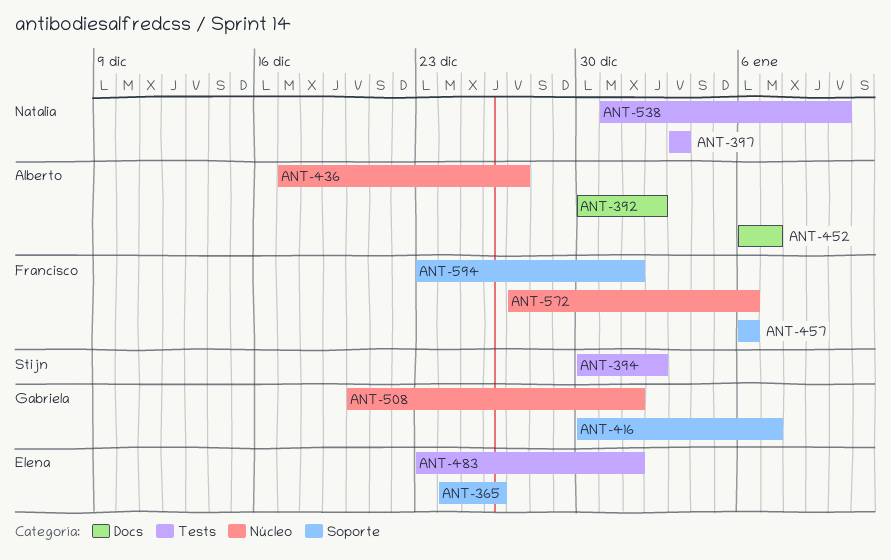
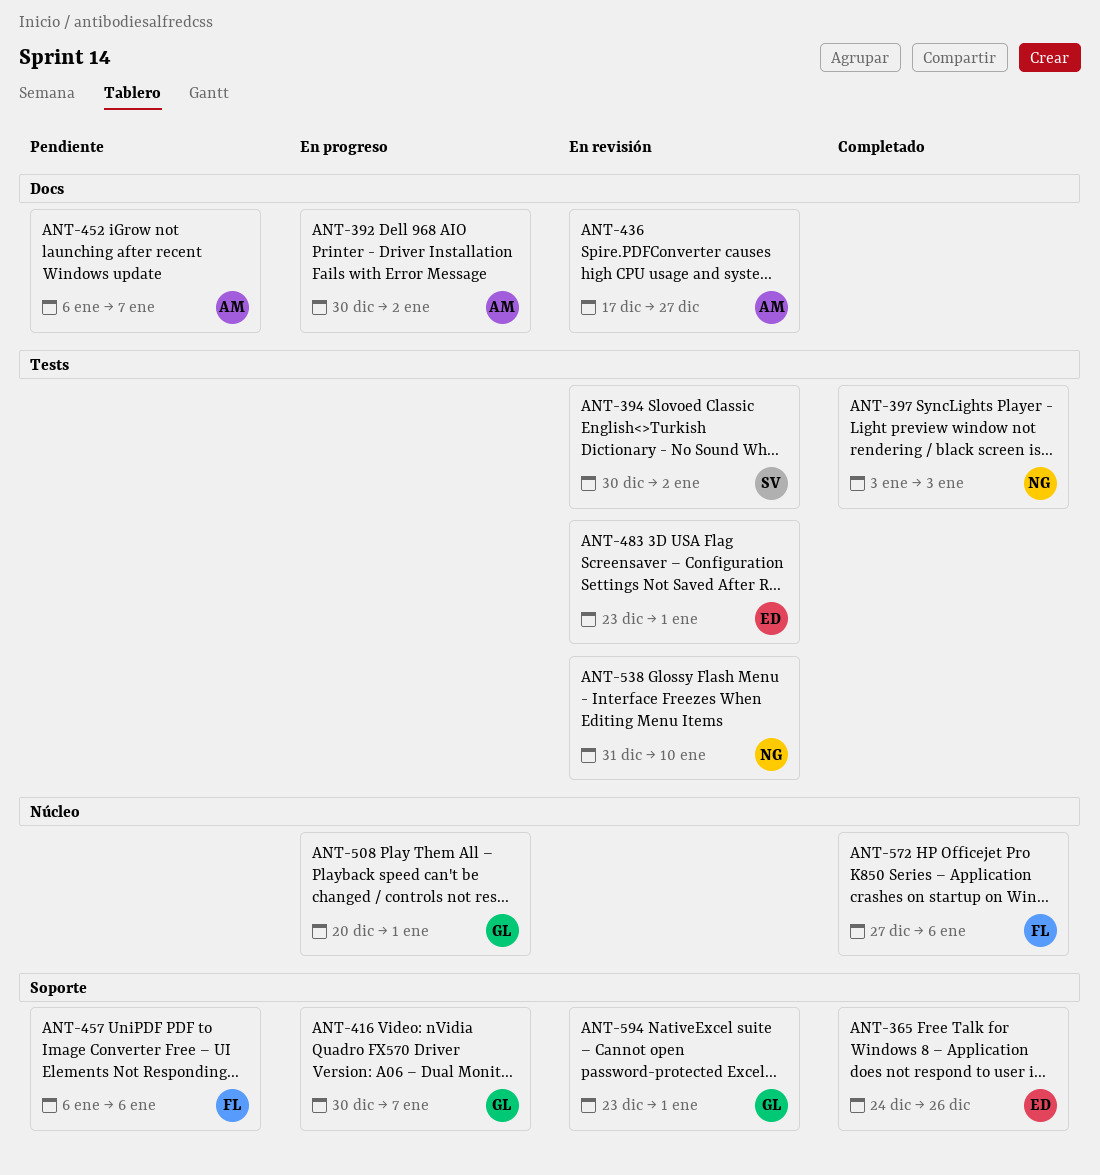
ANT-436, label: Núcleo -> Docs
ANT-594, owner: Francisco -> Gabriela

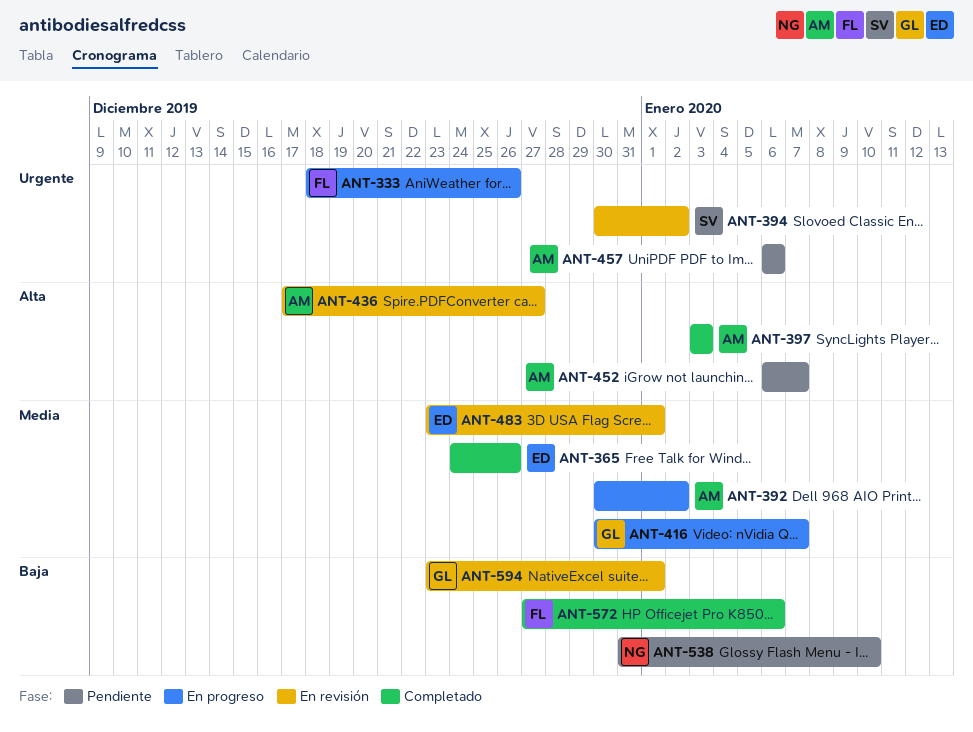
ANT-333: none -> present
ANT-397, owner: NG -> AM
ANT-457, owner: FL -> AM
ANT-508: present -> none
ANT-538, status: En revisión -> Pendiente

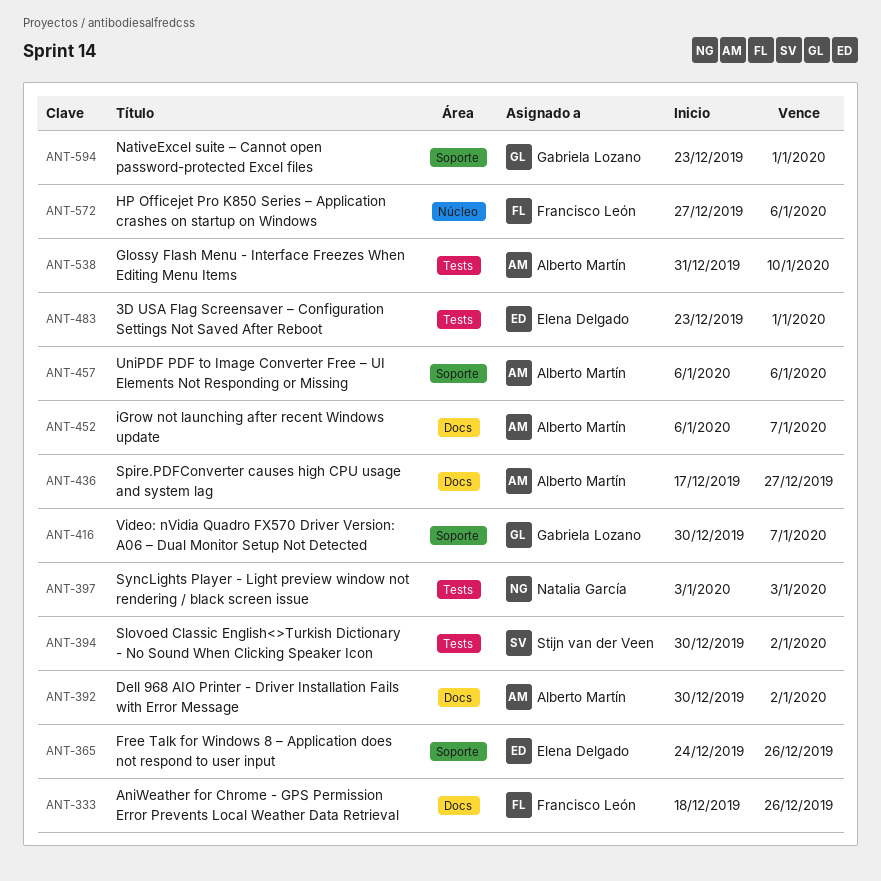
ANT-397, owner: Alberto Martín -> Natalia García
ANT-538, owner: Natalia García -> Alberto Martín

